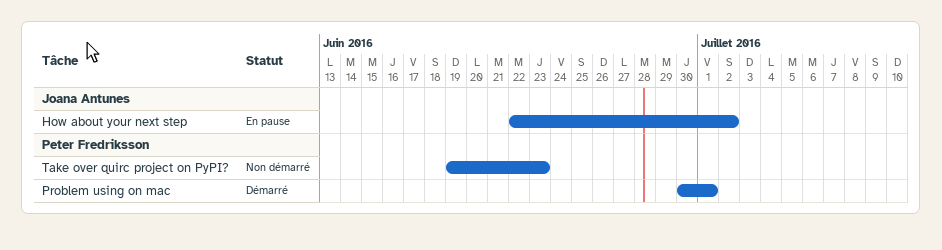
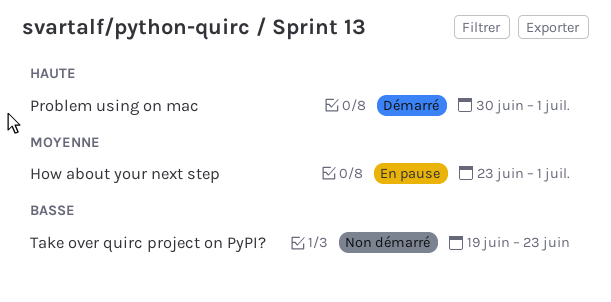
How about your next step, start: Jun 22 -> Jun 23
How about your next step, due: Jul 2 -> Jul 1

